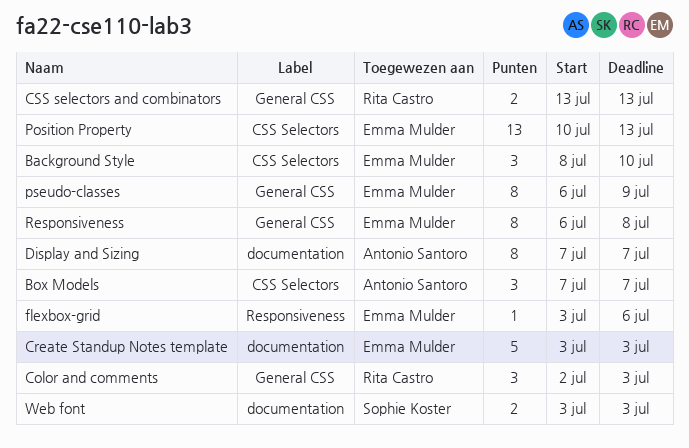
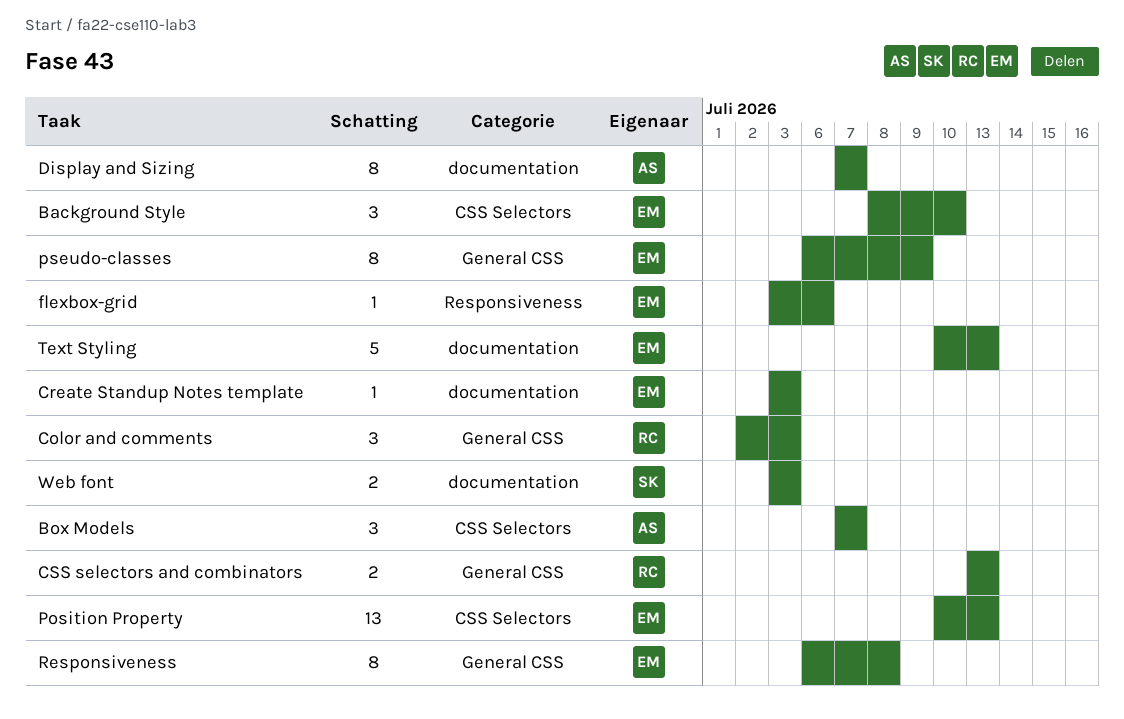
Create Standup Notes template, estimate: 5 -> 1
Text Styling: none -> present

